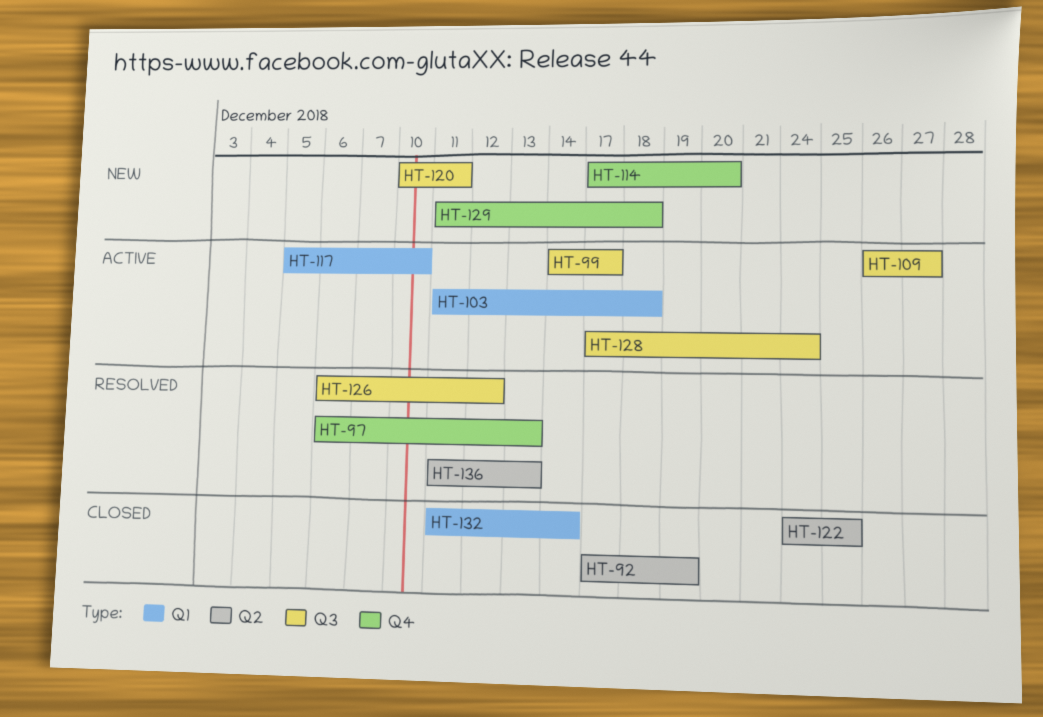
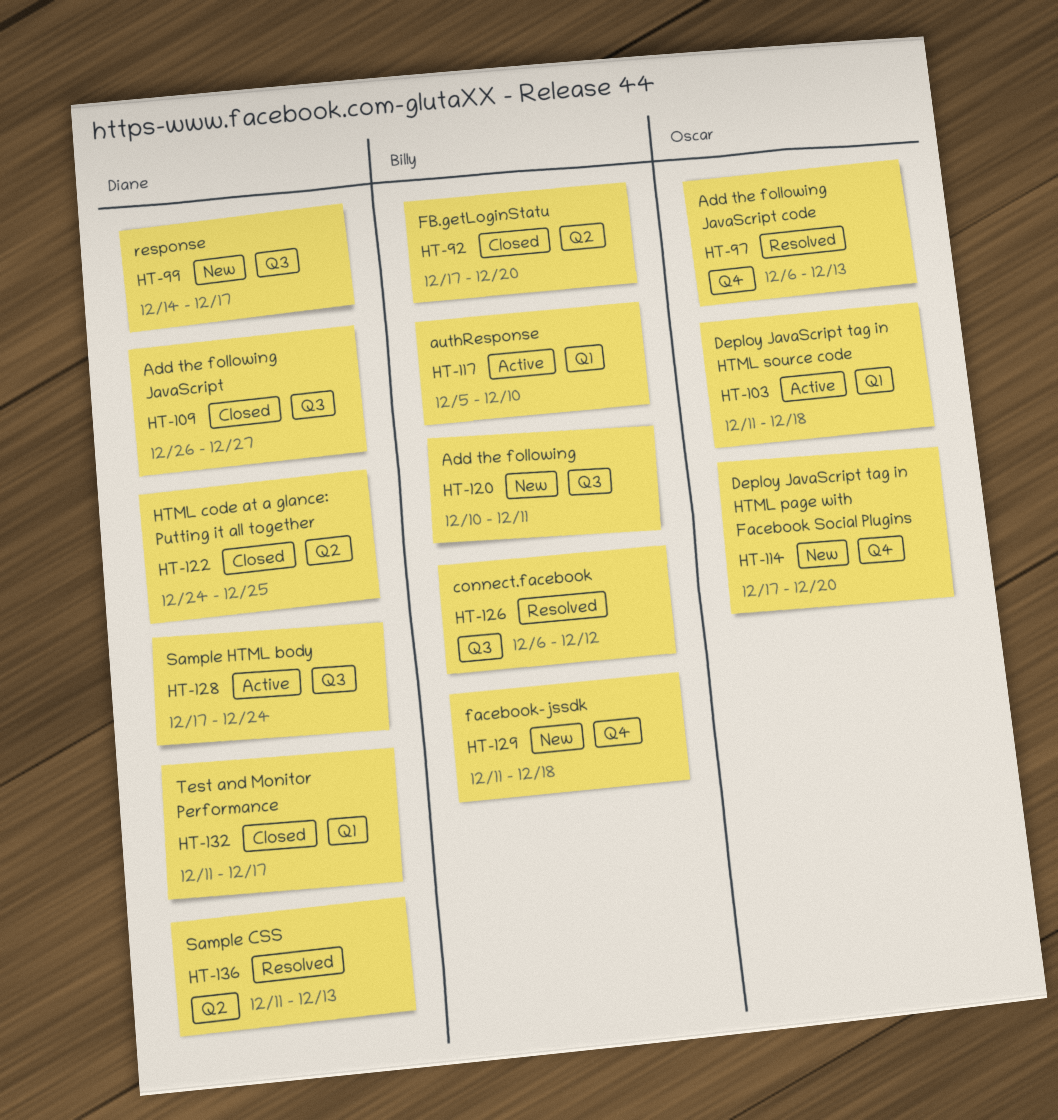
HT-92, due: Dec 19 -> Dec 20
HT-99, status: Active -> New
HT-109, status: Active -> Closed
HT-132, due: Dec 14 -> Dec 17

